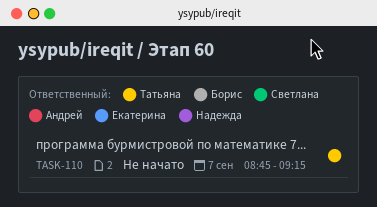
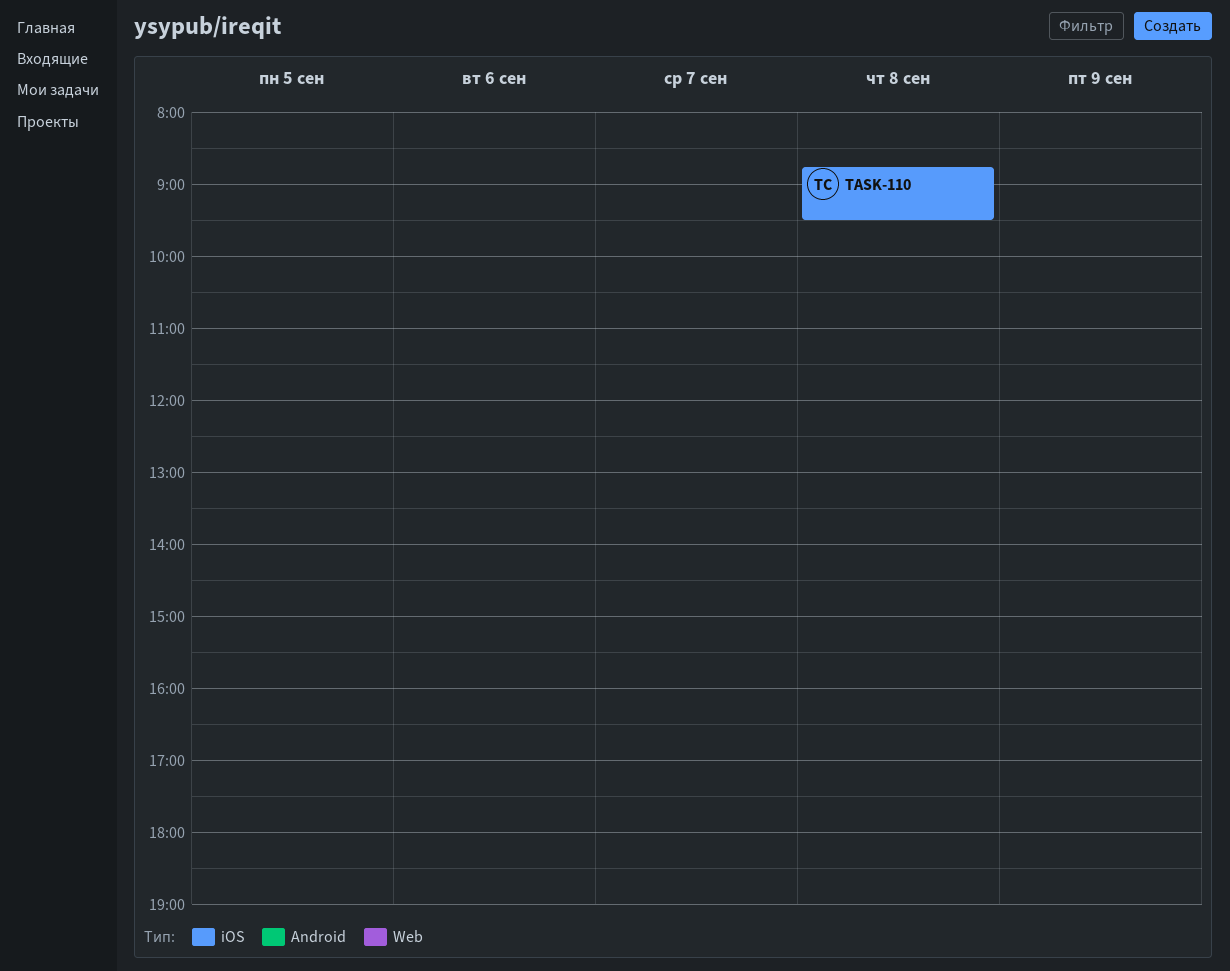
TASK-110, day: Sep 7 -> Sep 8
TASK-110, ends: 09:15 -> 09:30

